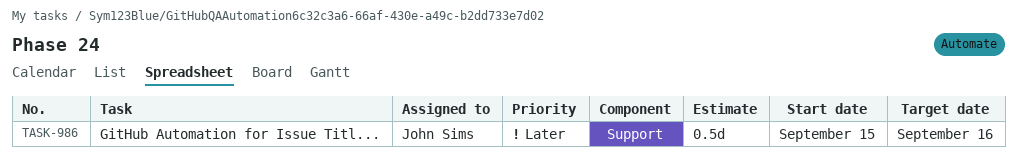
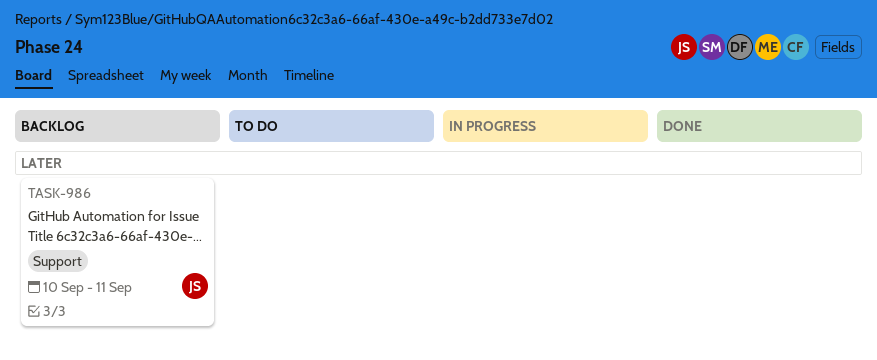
TASK-986, start: Sep 15 -> Sep 10
TASK-986, due: Sep 16 -> Sep 11

